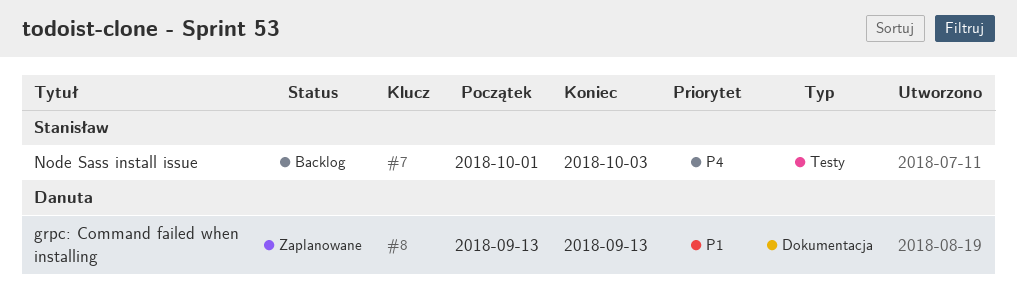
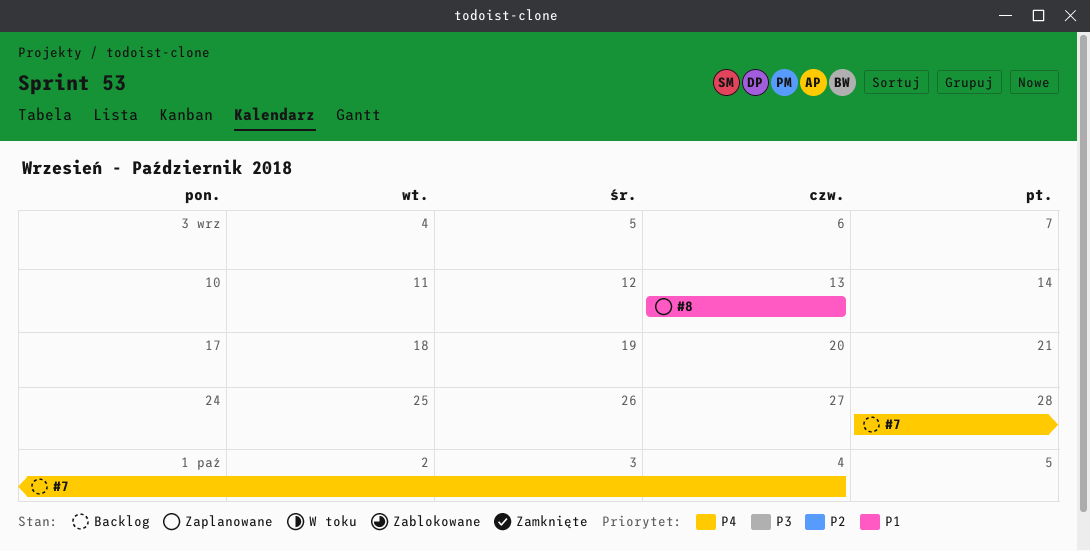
#7, start: Oct 1 -> Sep 28
#7, due: Oct 3 -> Oct 4

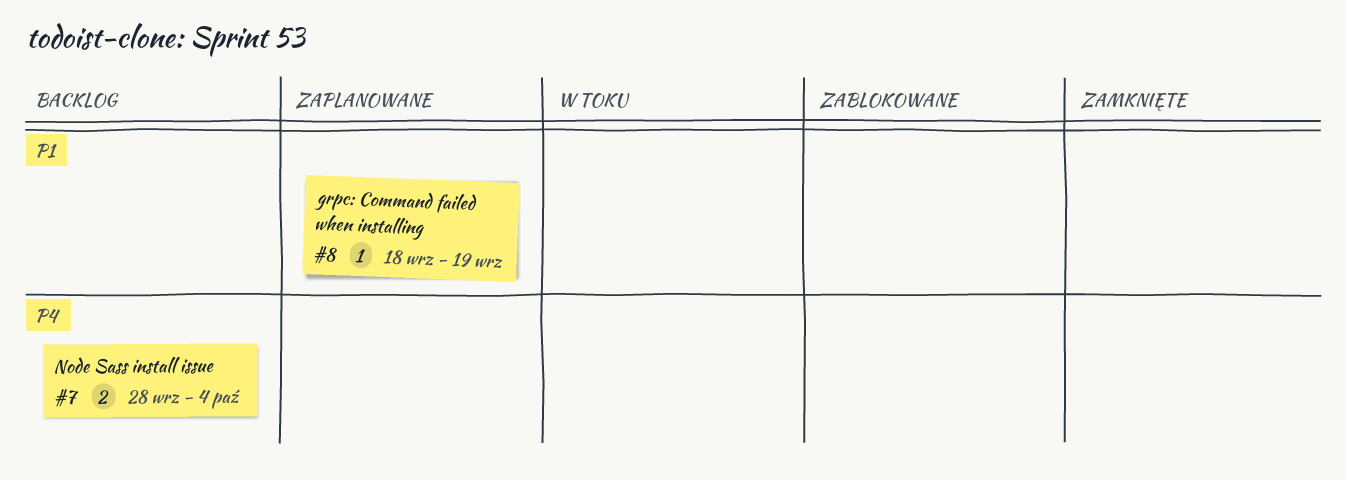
#8, start: Sep 13 -> Sep 18
#8, due: Sep 13 -> Sep 19

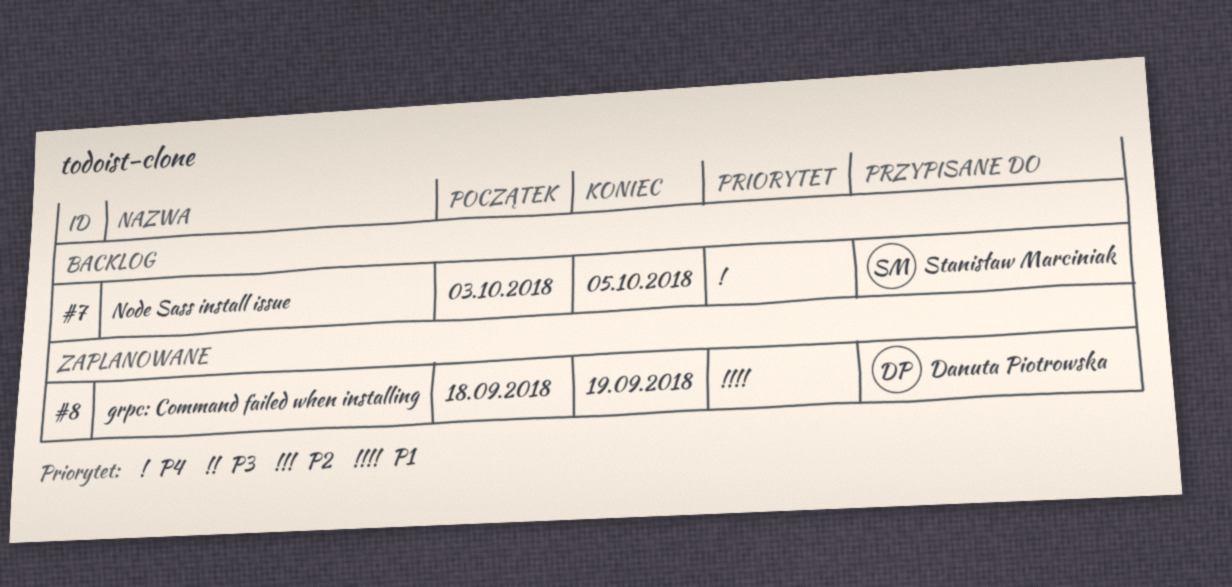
#7, start: Sep 28 -> Oct 3
#7, due: Oct 4 -> Oct 5

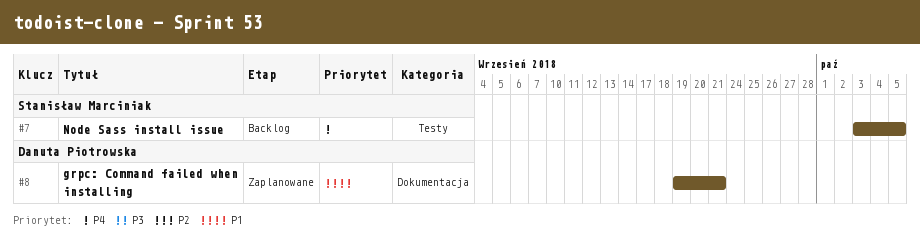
#8, start: Sep 18 -> Sep 19
#8, due: Sep 19 -> Sep 21

